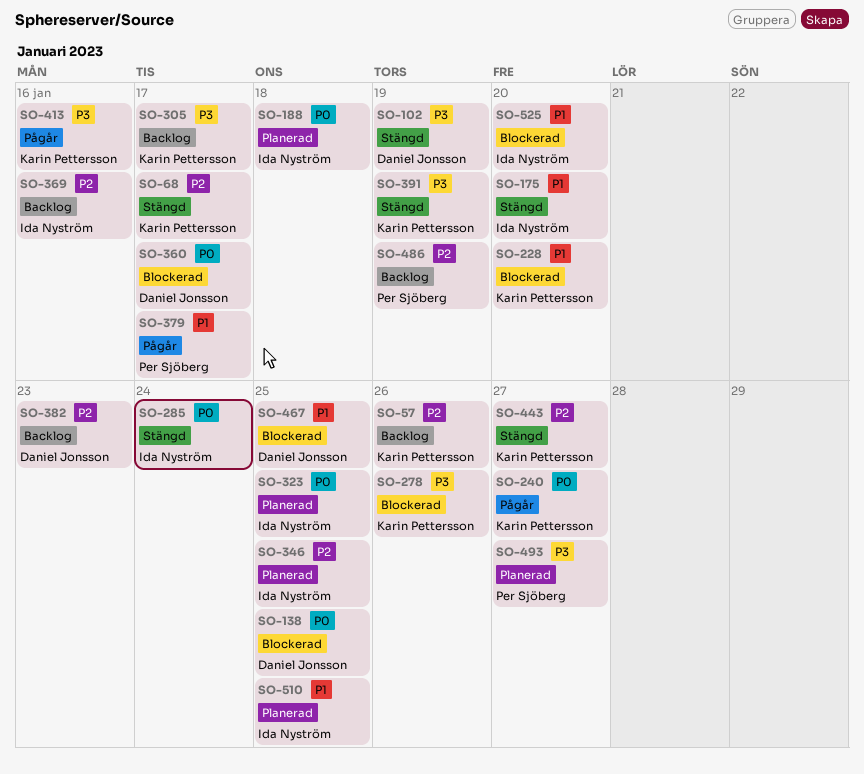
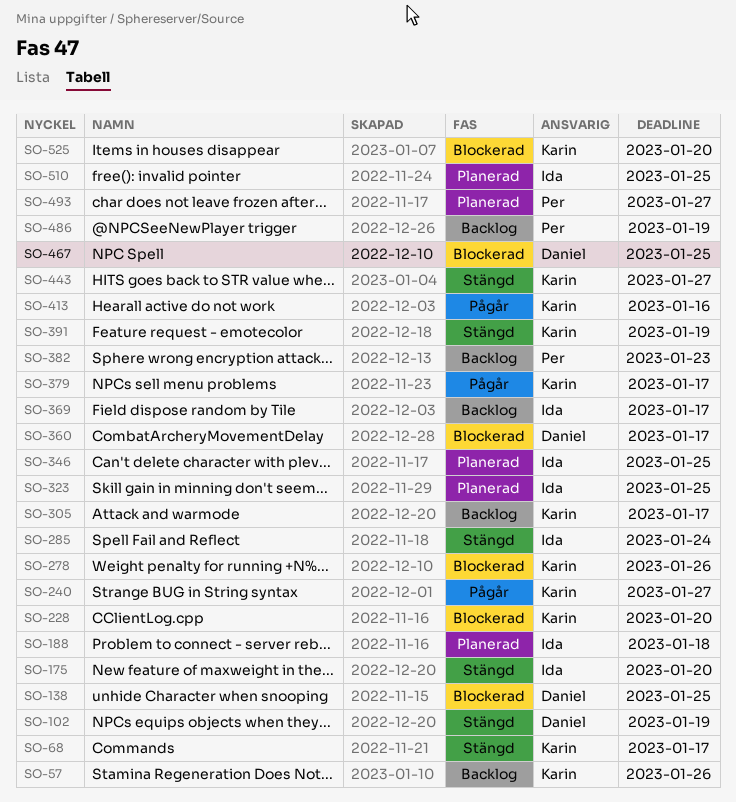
SO-369, due: Jan 16 -> Jan 17
SO-379, owner: Per Sjöberg -> Karin Pettersson
SO-382, owner: Daniel Jonsson -> Per Sjöberg
SO-525, owner: Ida Nyström -> Karin Pettersson

